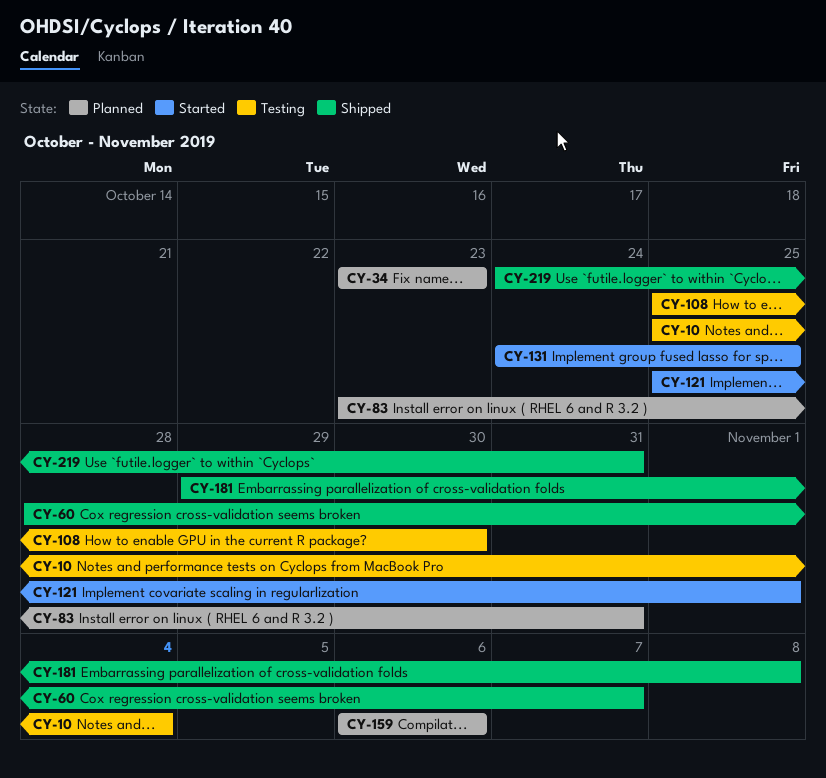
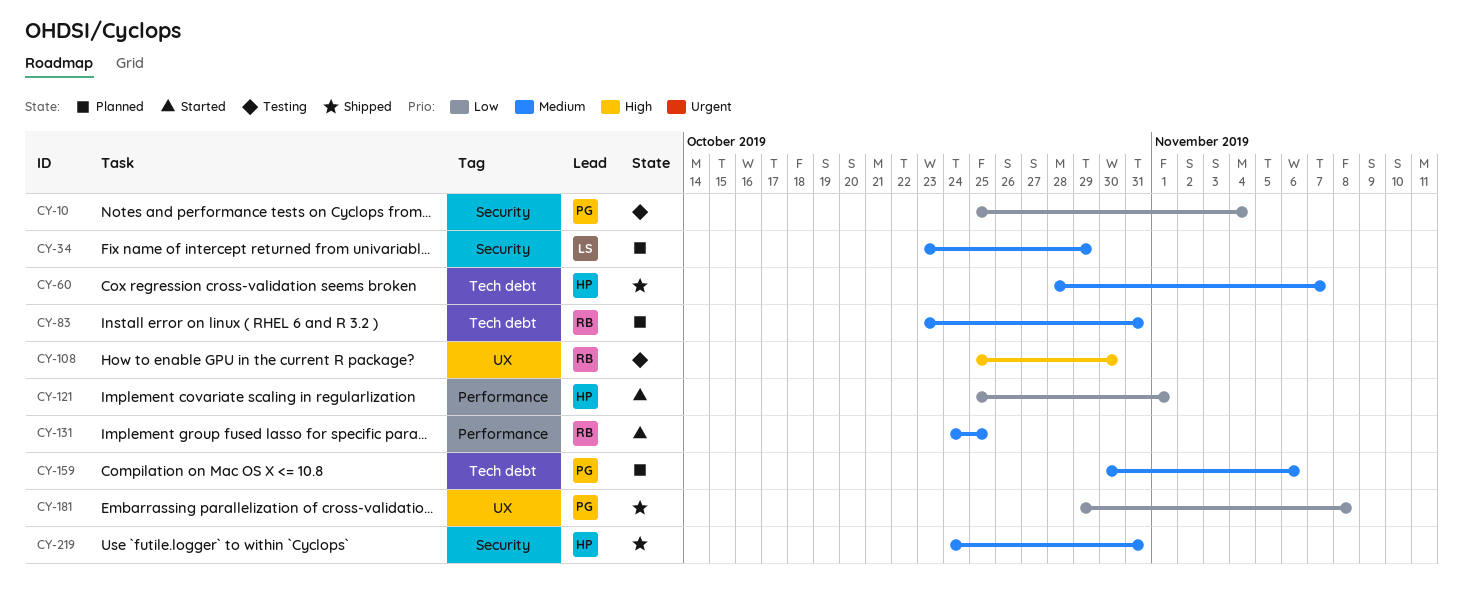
CY-34, due: Oct 23 -> Oct 29
CY-159, start: Nov 6 -> Oct 30

